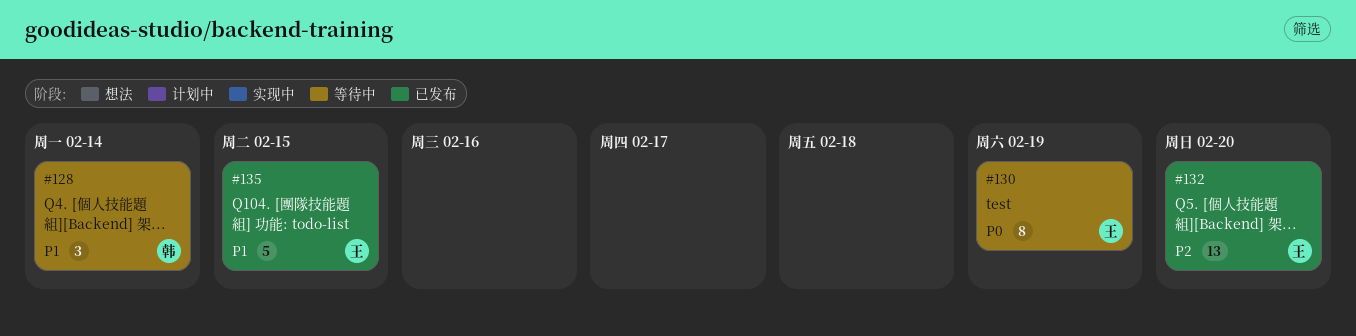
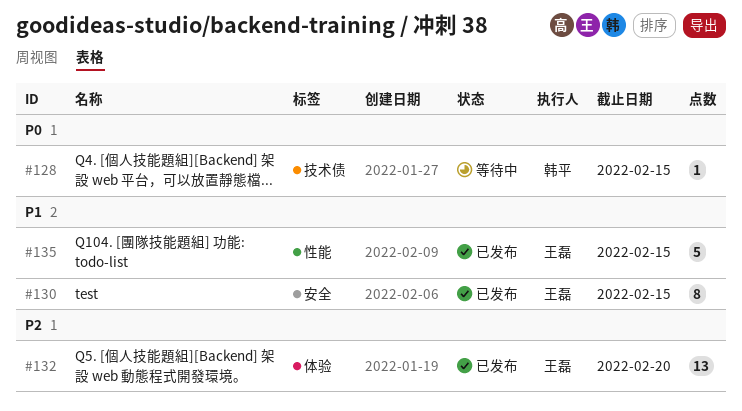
#128, priority: P1 -> P0
#128, estimate: 3 -> 1
#128, due: Feb 14 -> Feb 15
#130, status: 等待中 -> 已发布
#130, priority: P0 -> P1
#130, due: Feb 19 -> Feb 15

